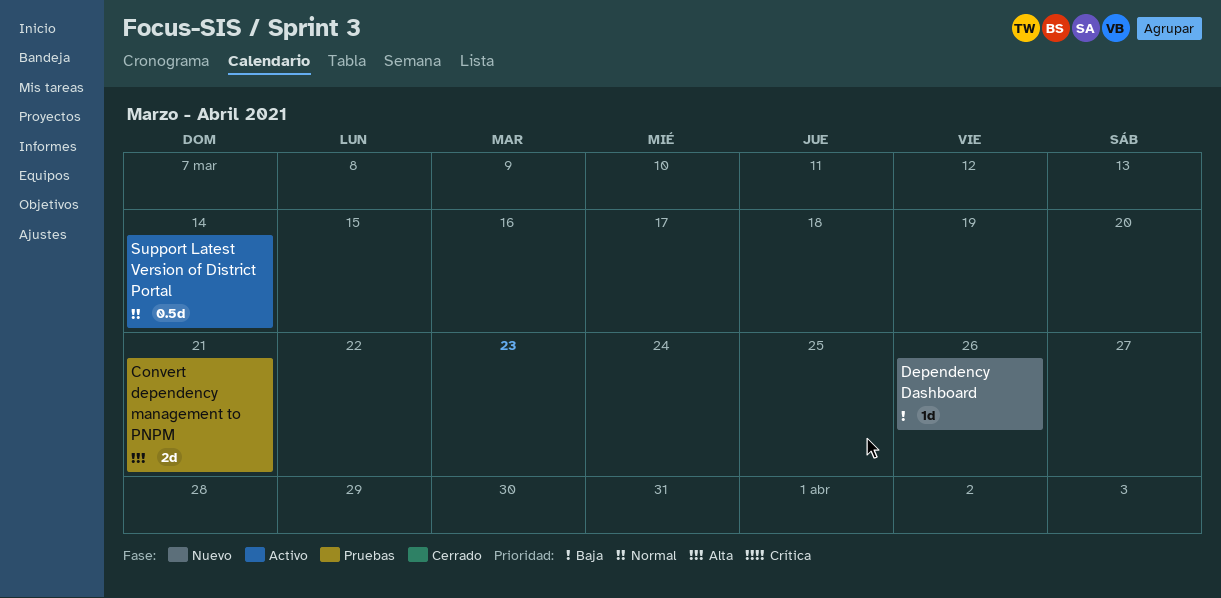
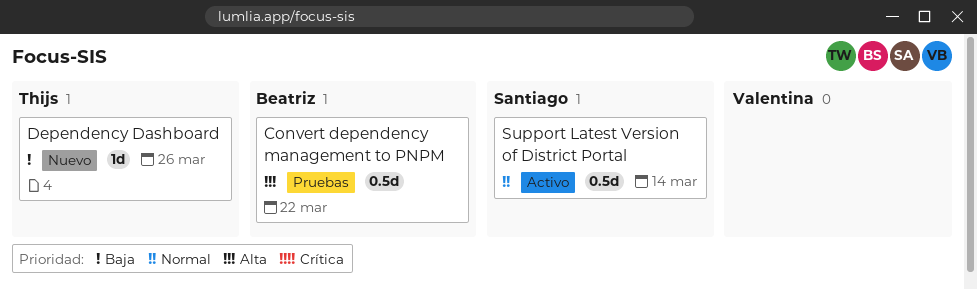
Convert dependency management to PNPM, estimate: 2d -> 0.5d
Convert dependency management to PNPM, due: Mar 21 -> Mar 22

